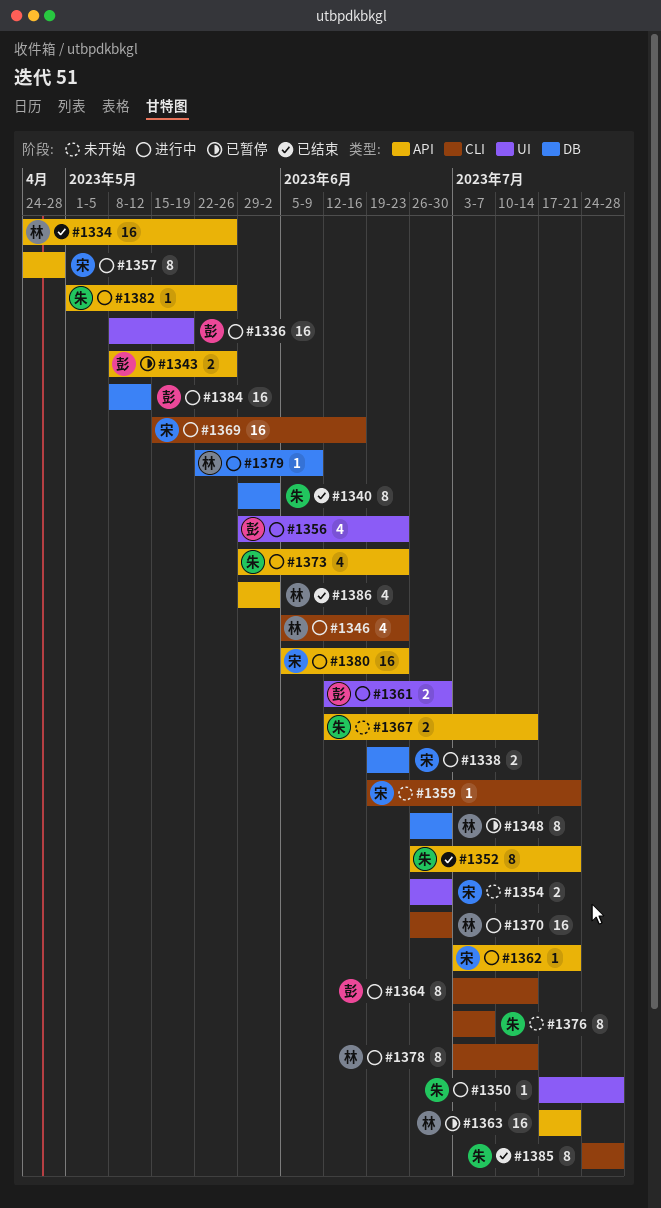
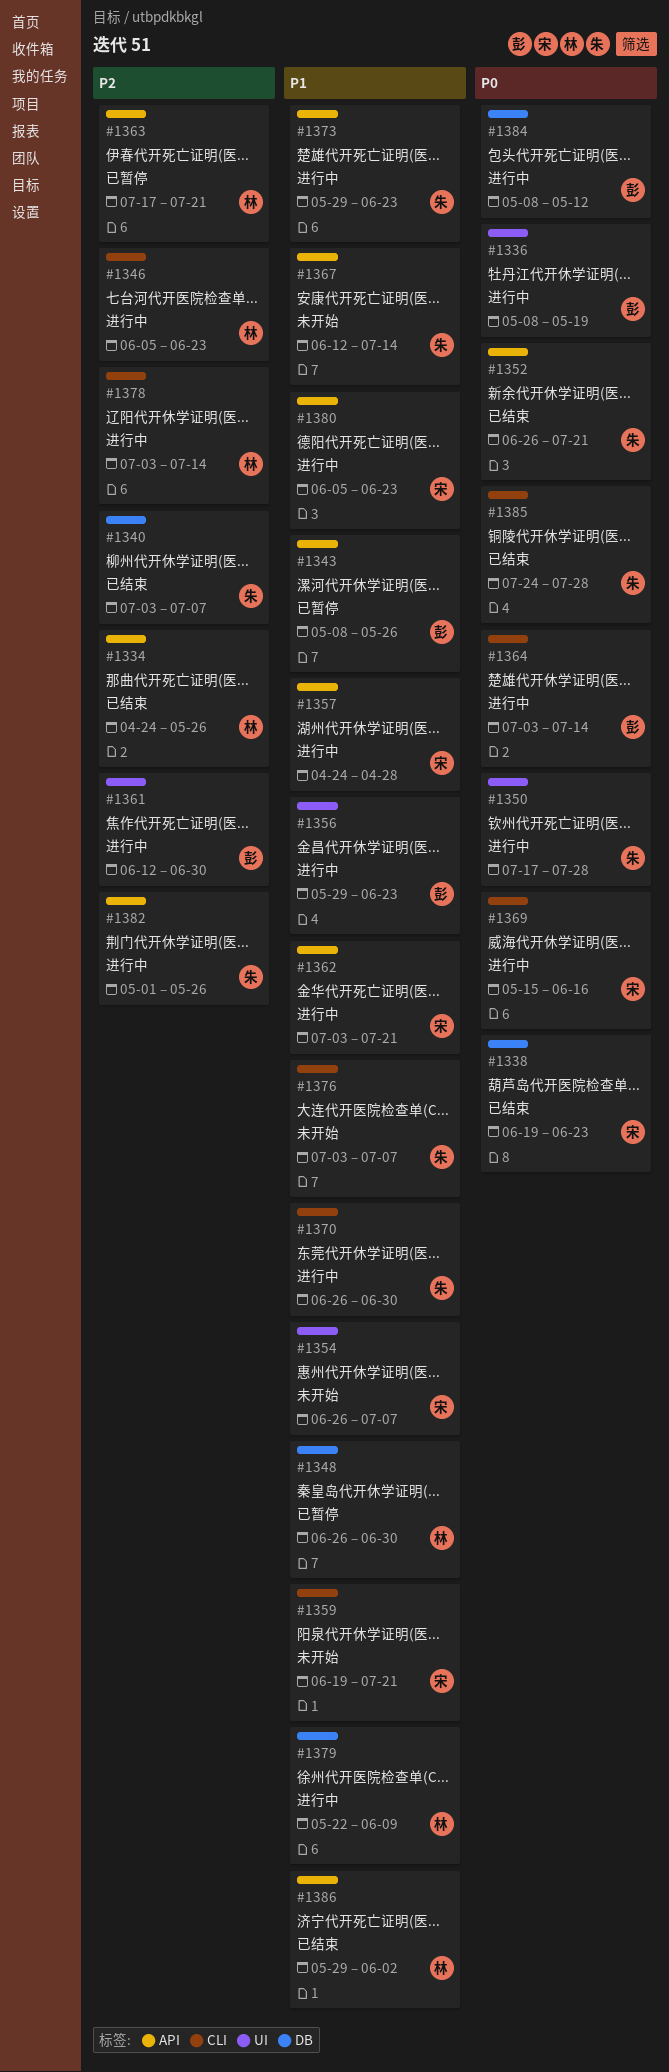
#1338, status: 进行中 -> 已结束
#1340, start: May 29 -> Jul 3
#1340, due: Jun 2 -> Jul 7
#1354, due: Jun 30 -> Jul 7
#1370, owner: 林 -> 朱

